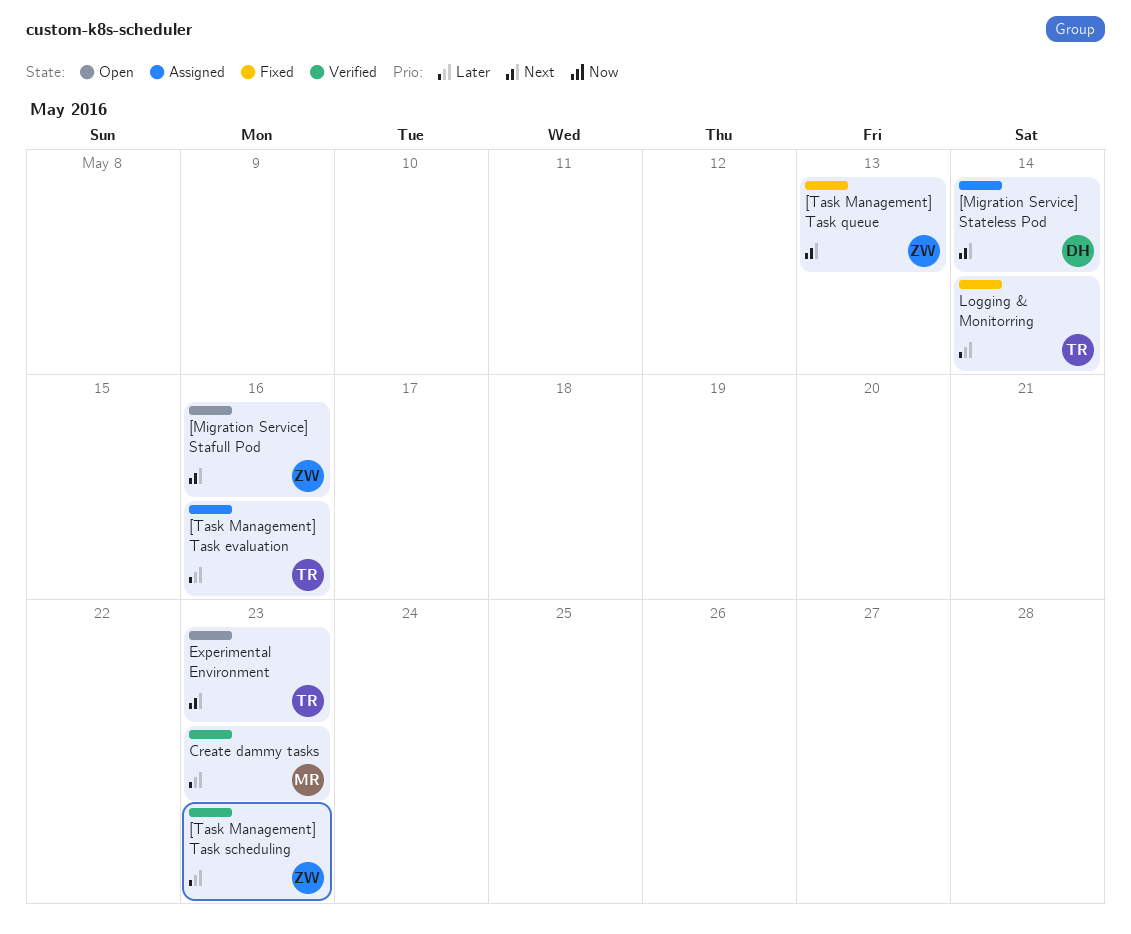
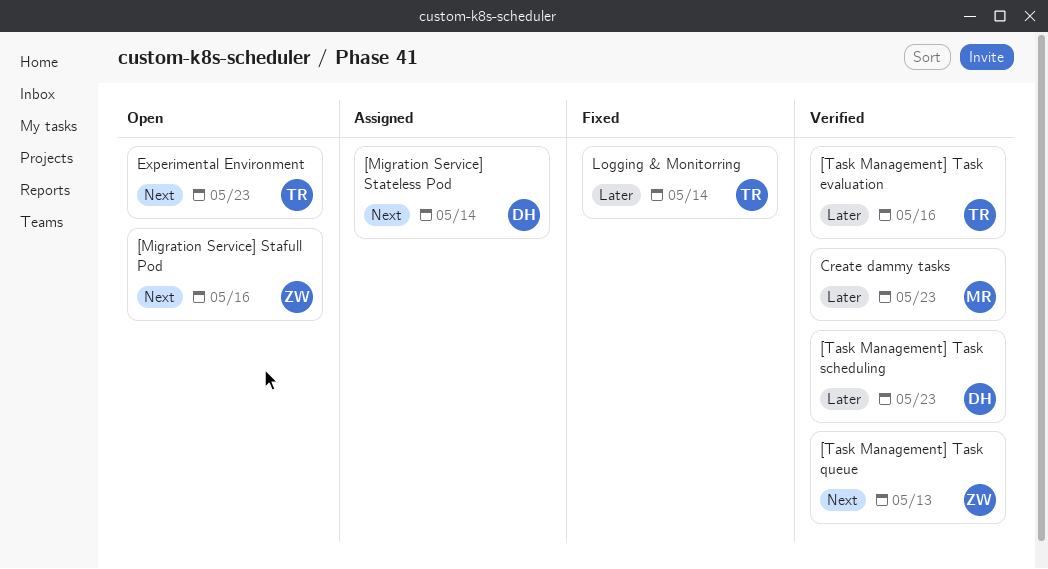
[Task Management] Task evaluation, status: Assigned -> Verified
[Task Management] Task queue, status: Fixed -> Verified
[Task Management] Task scheduling, owner: ZW -> DH

